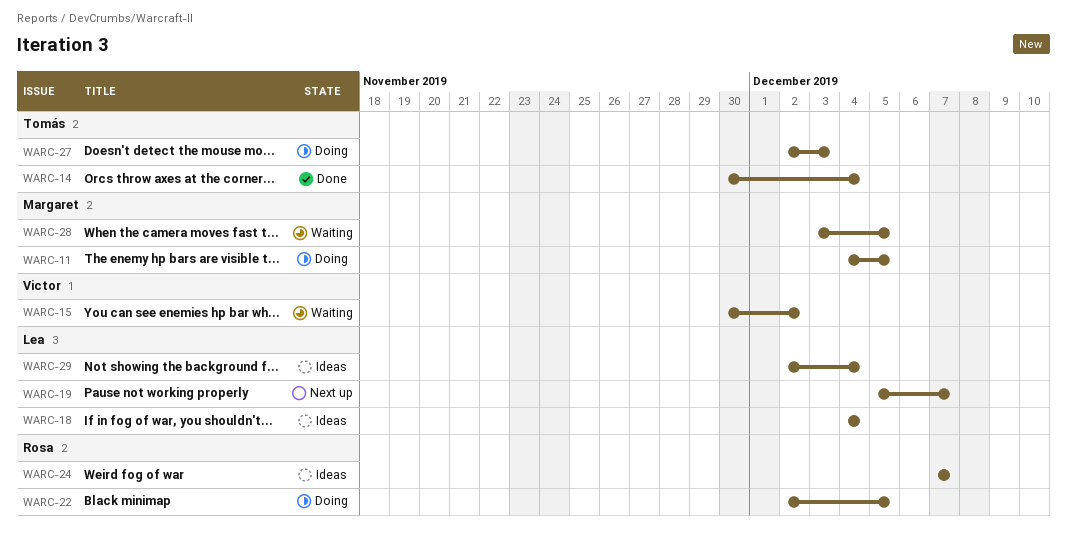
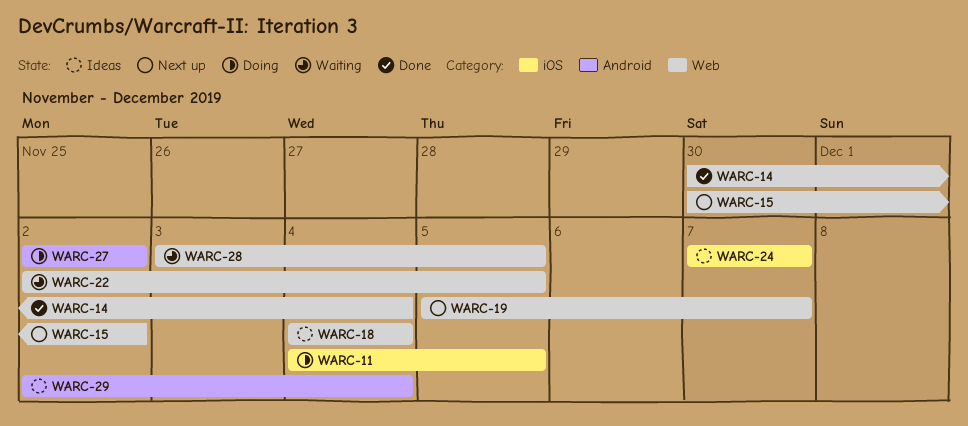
WARC-15, status: Waiting -> Next up
WARC-22, status: Doing -> Waiting
WARC-27, due: Dec 3 -> Dec 2

